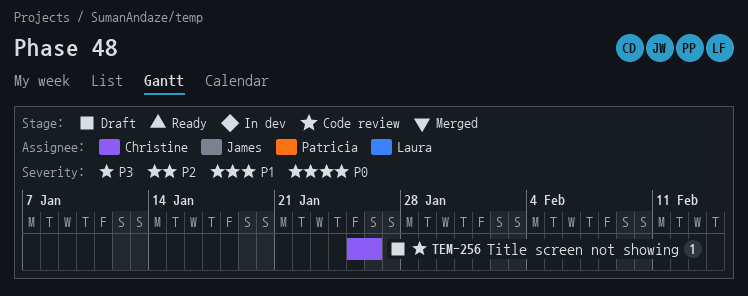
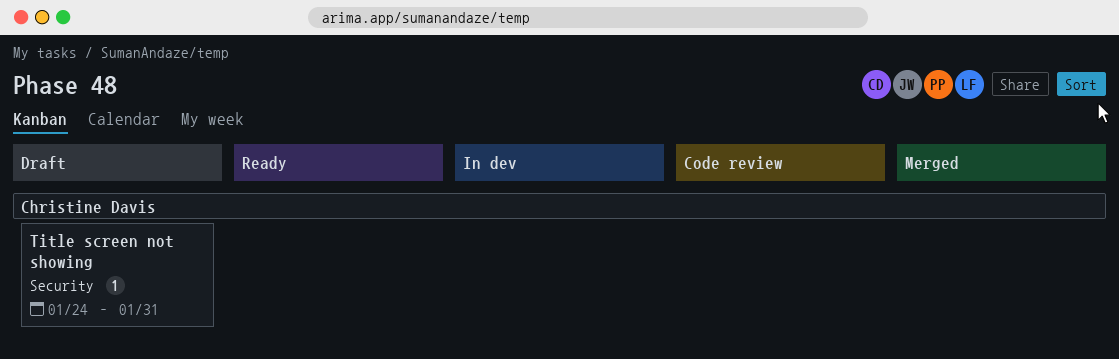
Title screen not showing, start: Jan 25 -> Jan 24
Title screen not showing, due: Jan 26 -> Jan 31

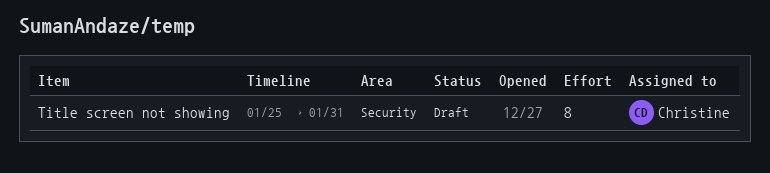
Title screen not showing, estimate: 1 -> 8
Title screen not showing, start: Jan 24 -> Jan 25

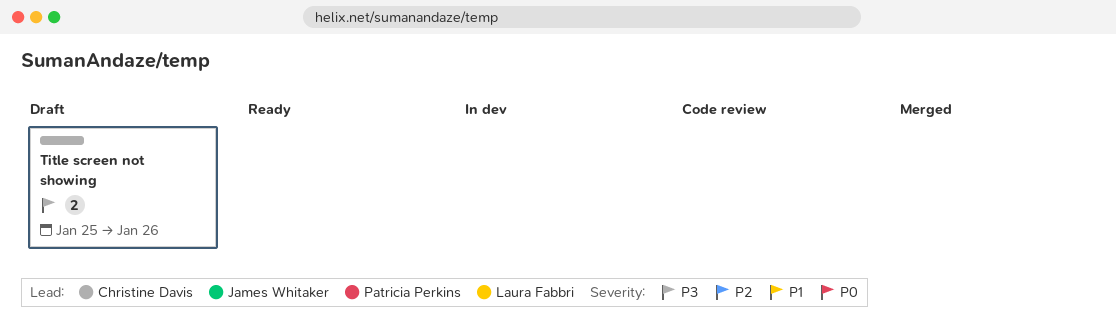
Title screen not showing, estimate: 8 -> 2
Title screen not showing, due: Jan 31 -> Jan 26

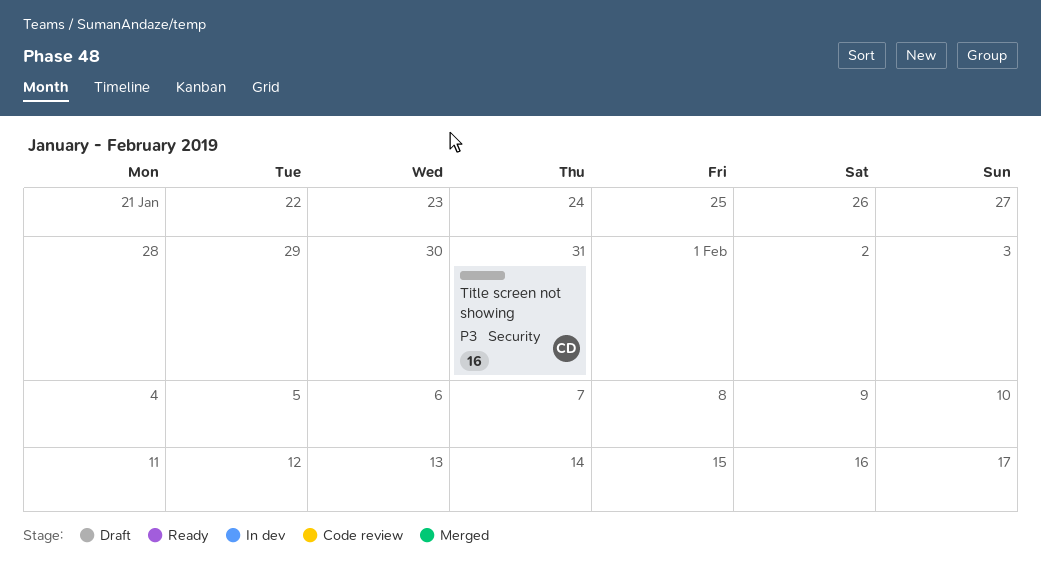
Title screen not showing, estimate: 2 -> 16
Title screen not showing, due: Jan 26 -> Jan 31

